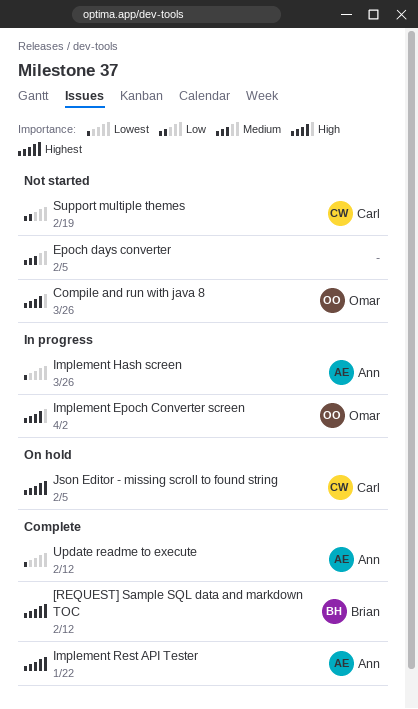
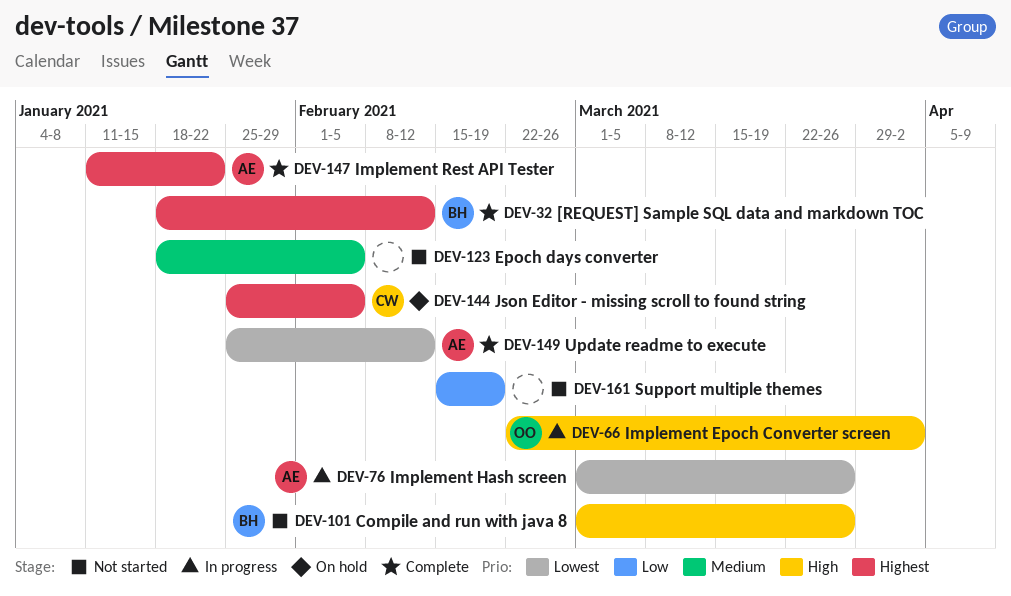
Compile and run with java 8, owner: Omar -> Brian
Support multiple themes, owner: Carl -> none

